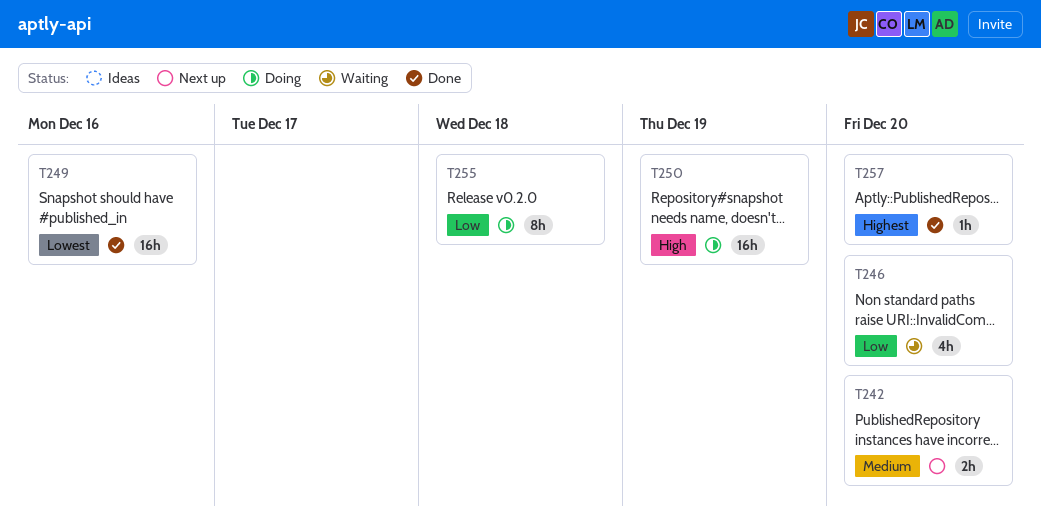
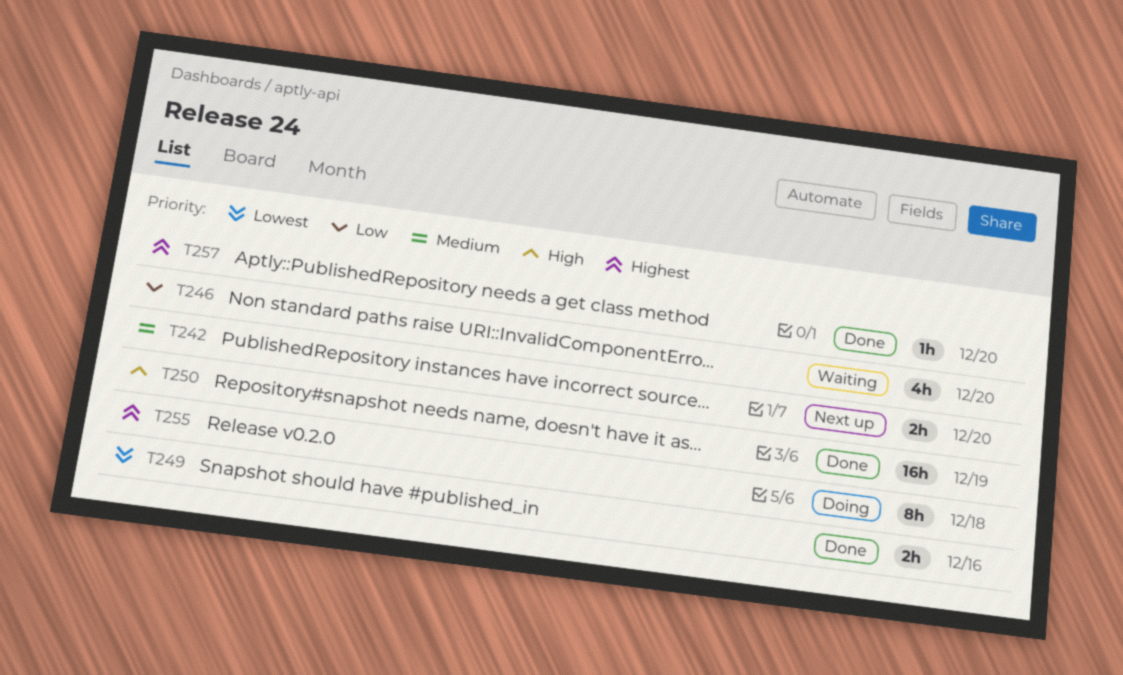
T249, estimate: 16h -> 2h
T250, status: Doing -> Done
T255, priority: Low -> Highest

